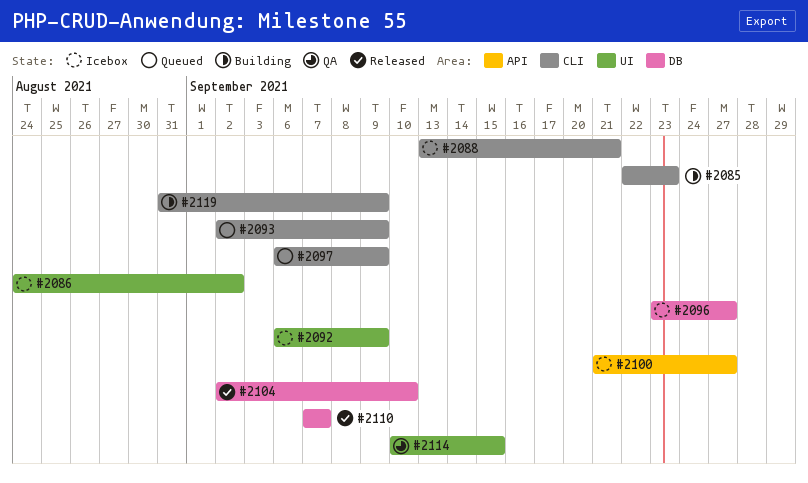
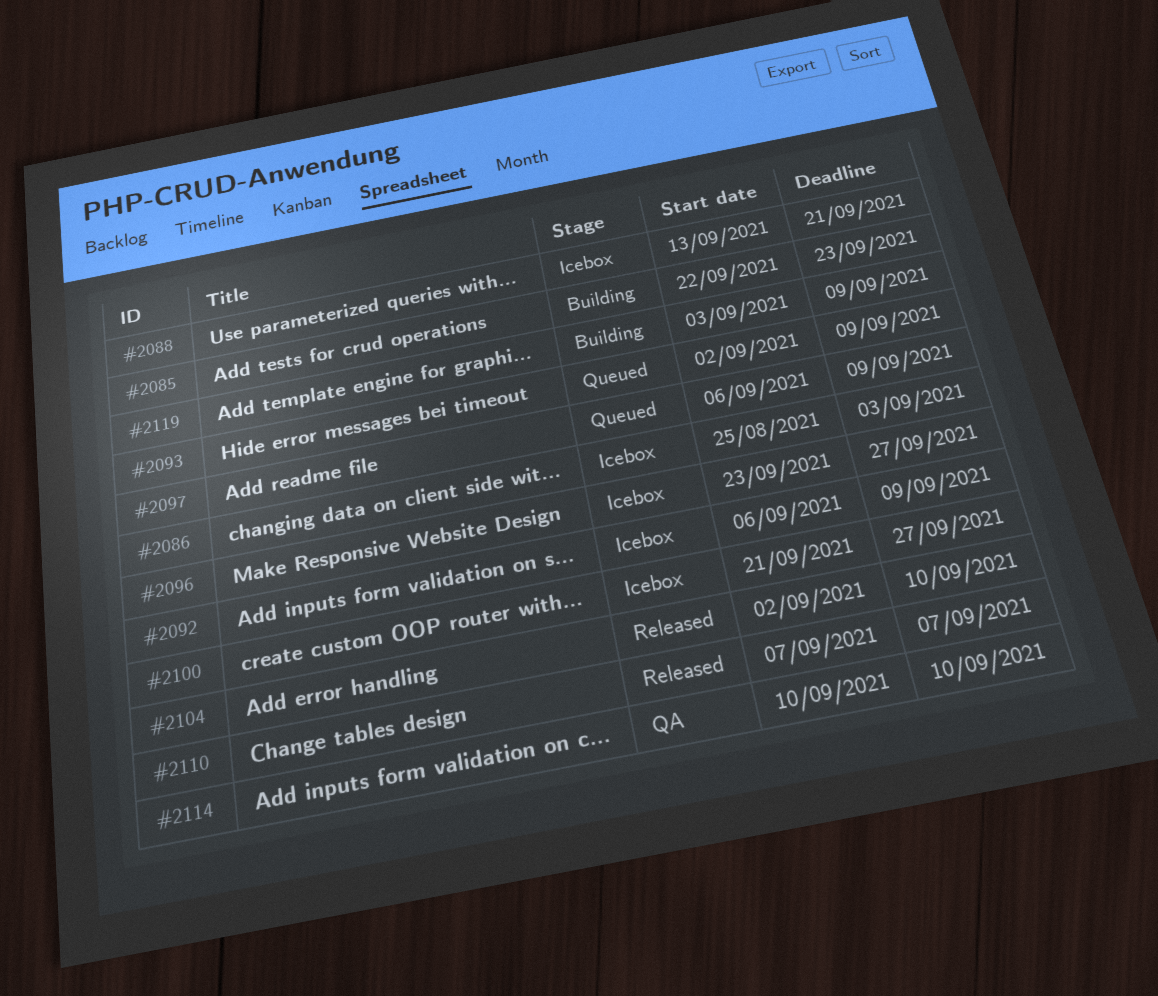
#2086, start: Aug 24 -> Aug 25
#2086, due: Sep 2 -> Sep 3
#2114, due: Sep 15 -> Sep 10
#2119, start: Aug 31 -> Sep 3

